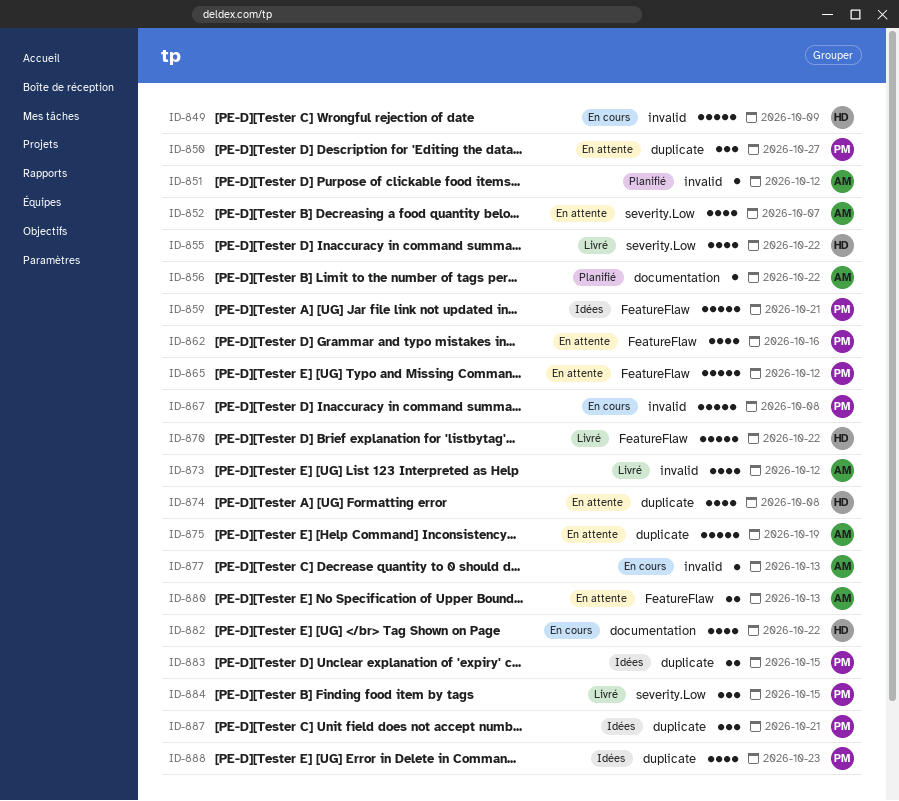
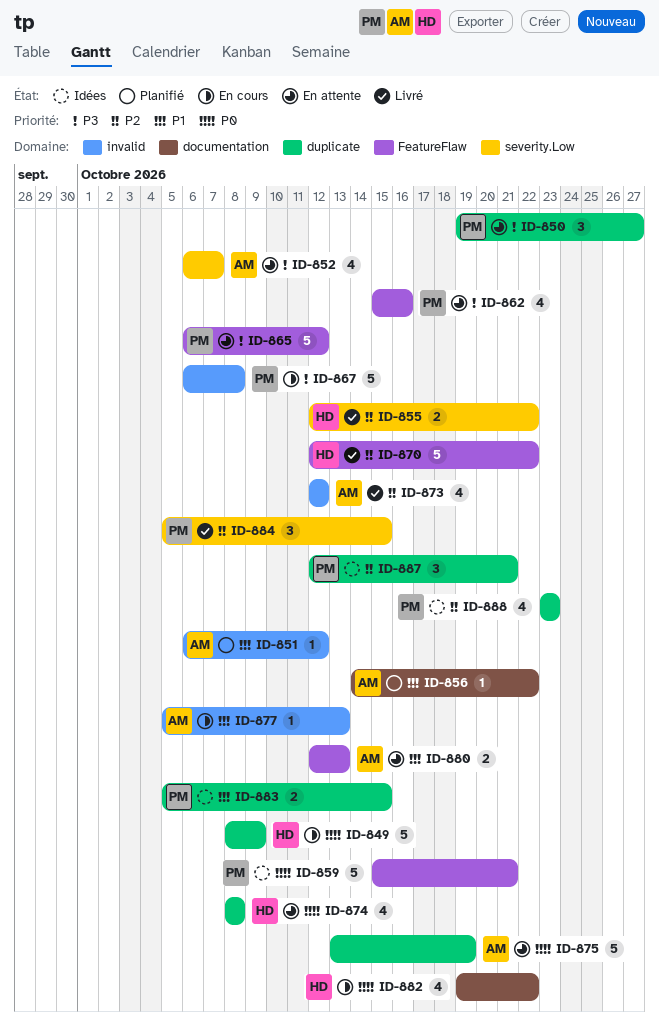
ID-849, label: invalid -> duplicate
ID-855, estimate: 4 -> 2

